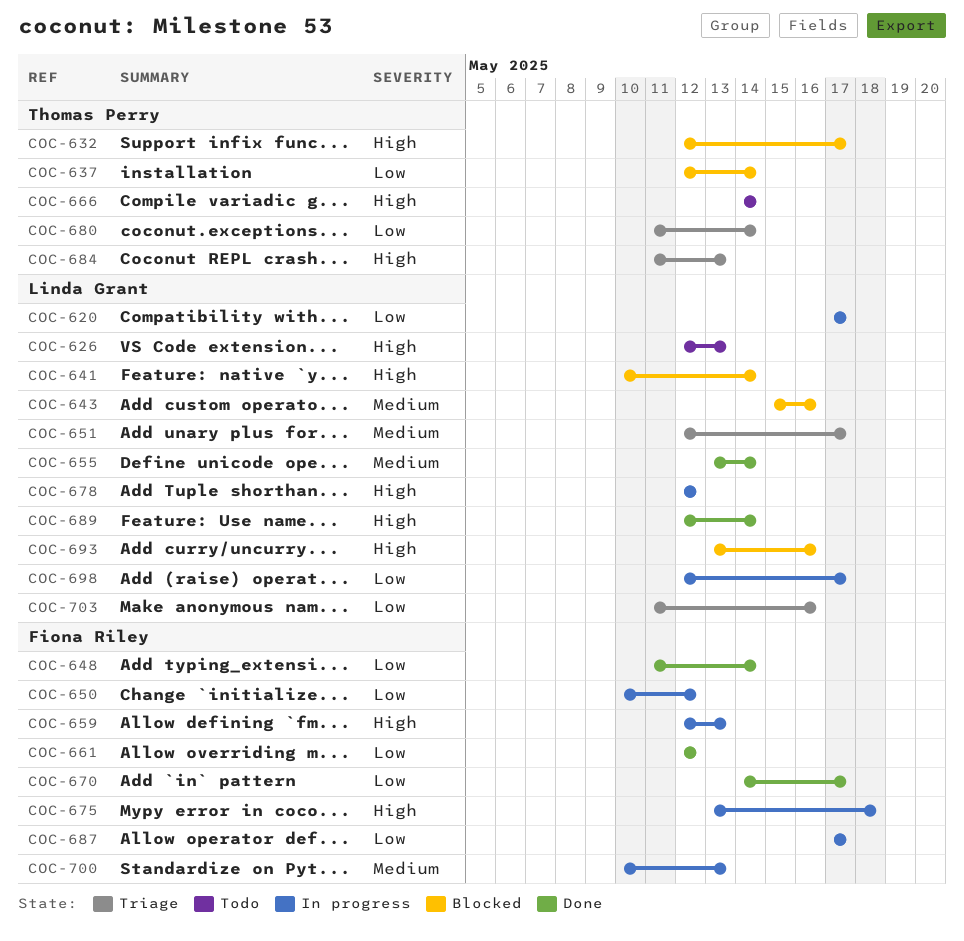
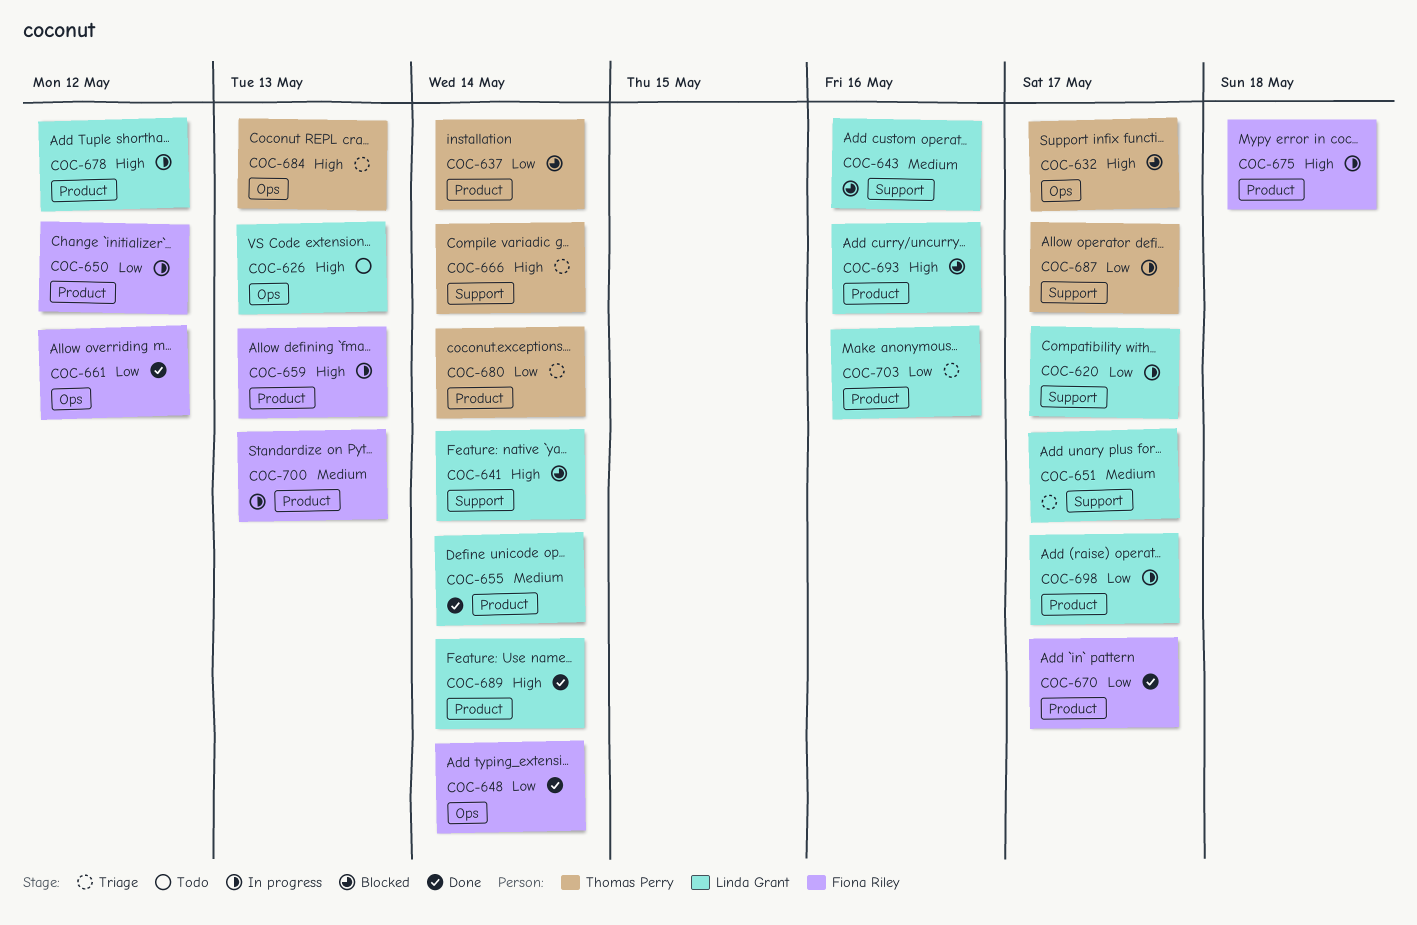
COC-666, status: Todo -> Triage
COC-687, owner: Fiona Riley -> Thomas Perry

